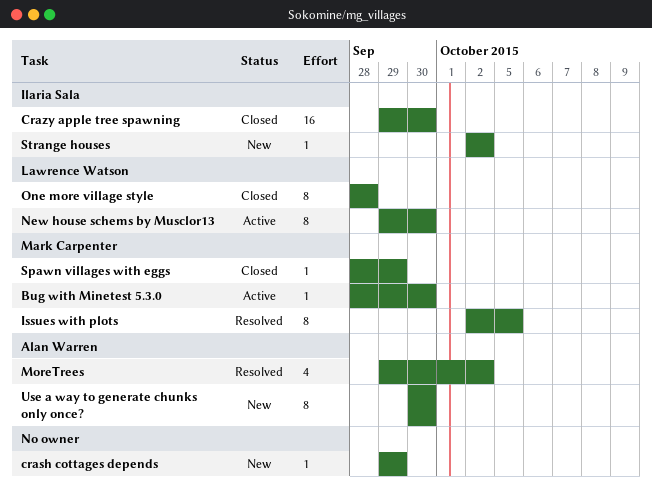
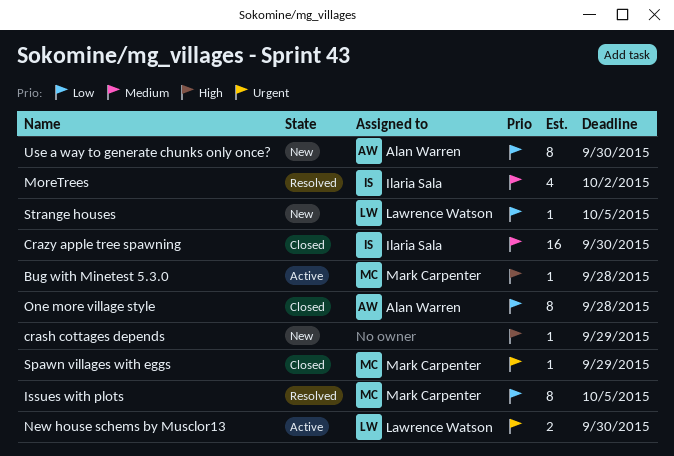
Bug with Minetest 5.3.0, due: Sep 30 -> Sep 28
MoreTrees, owner: Alan Warren -> Ilaria Sala
New house schems by Musclor13, estimate: 8 -> 2
One more village style, owner: Lawrence Watson -> Alan Warren
Strange houses, owner: Ilaria Sala -> Lawrence Watson
Strange houses, due: Oct 2 -> Oct 5

